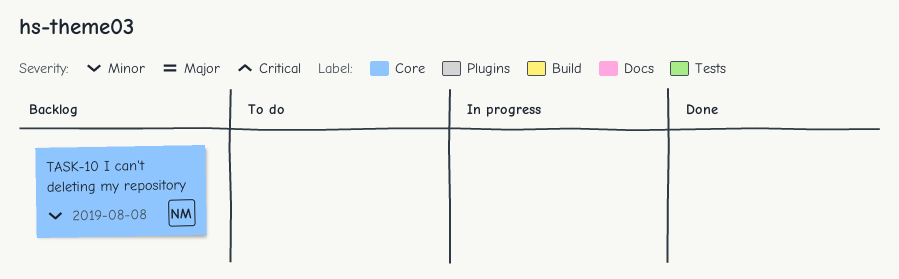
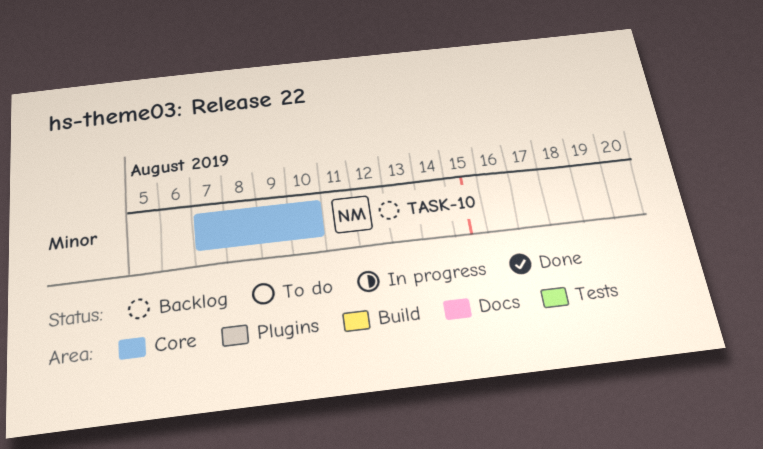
TASK-10, due: Aug 8 -> Aug 10

